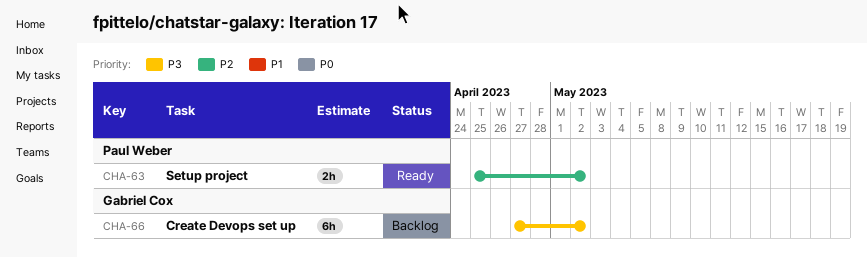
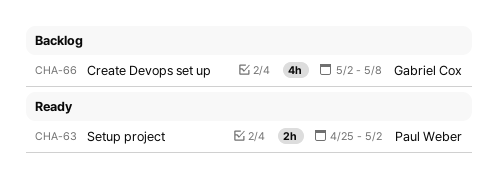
CHA-66, estimate: 6h -> 4h
CHA-66, start: Apr 27 -> May 2
CHA-66, due: May 2 -> May 8

